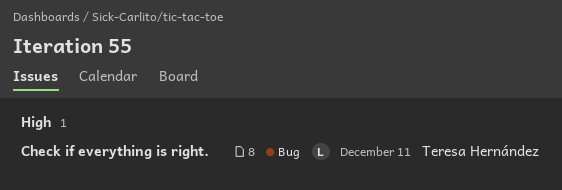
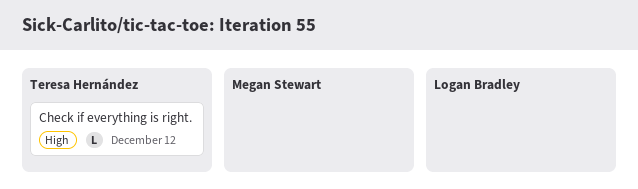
Check if everything is right., due: Dec 11 -> Dec 12

